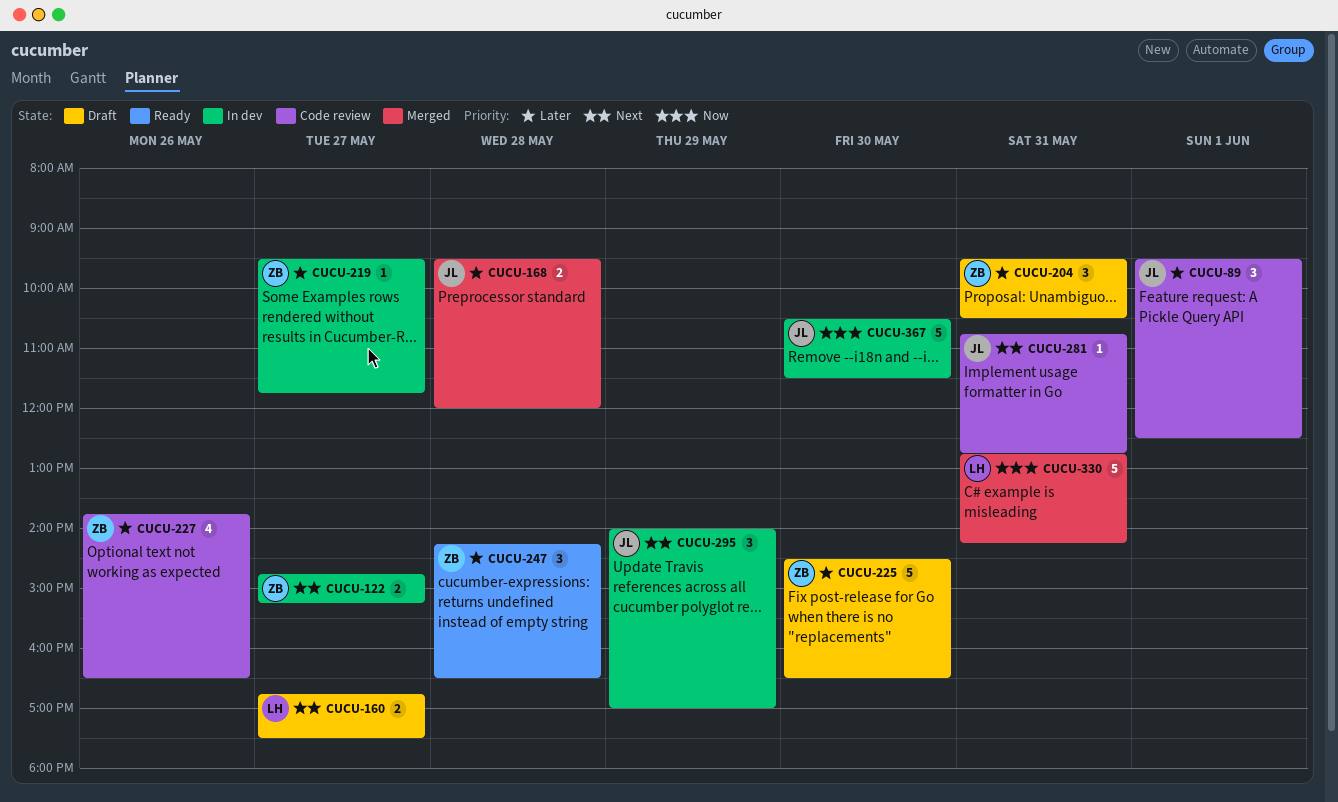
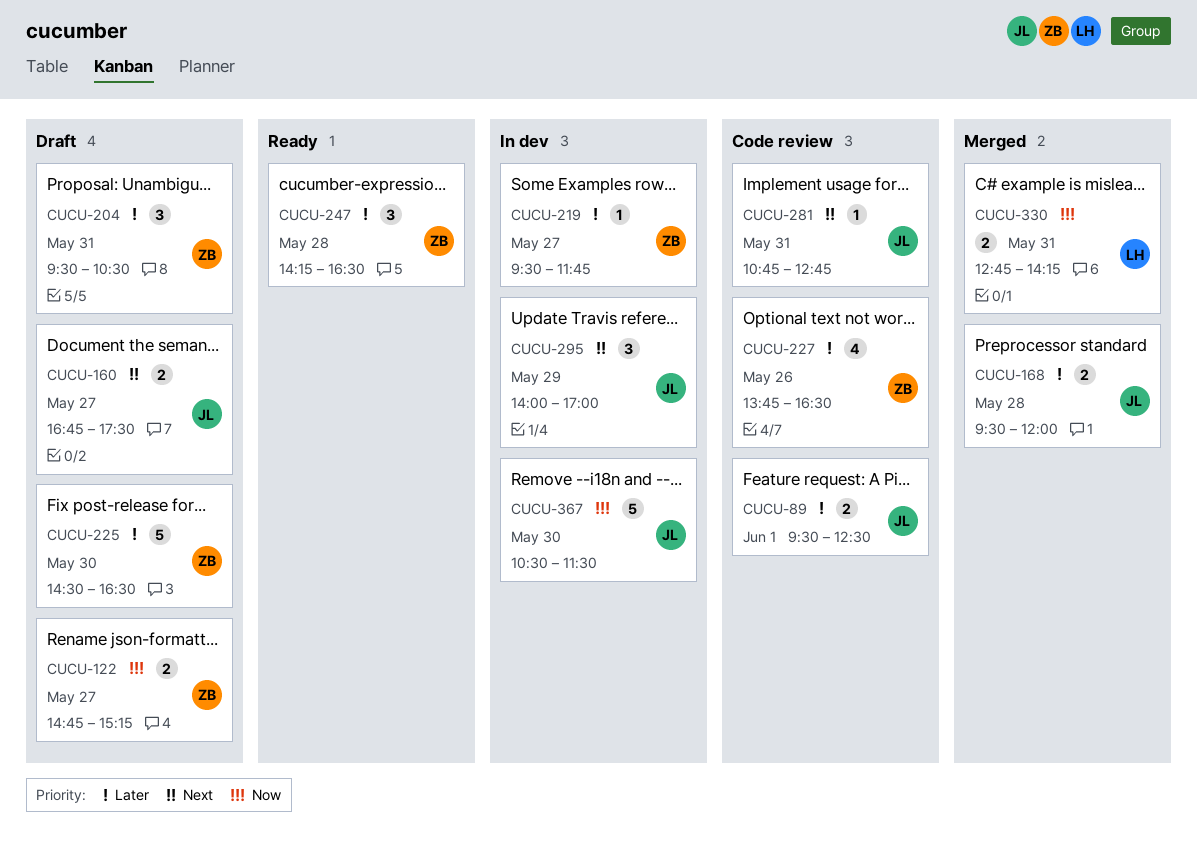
CUCU-89, estimate: 3 -> 2
CUCU-122, status: In dev -> Draft
CUCU-122, priority: Next -> Now
CUCU-160, owner: LH -> JL
CUCU-330, estimate: 5 -> 2

